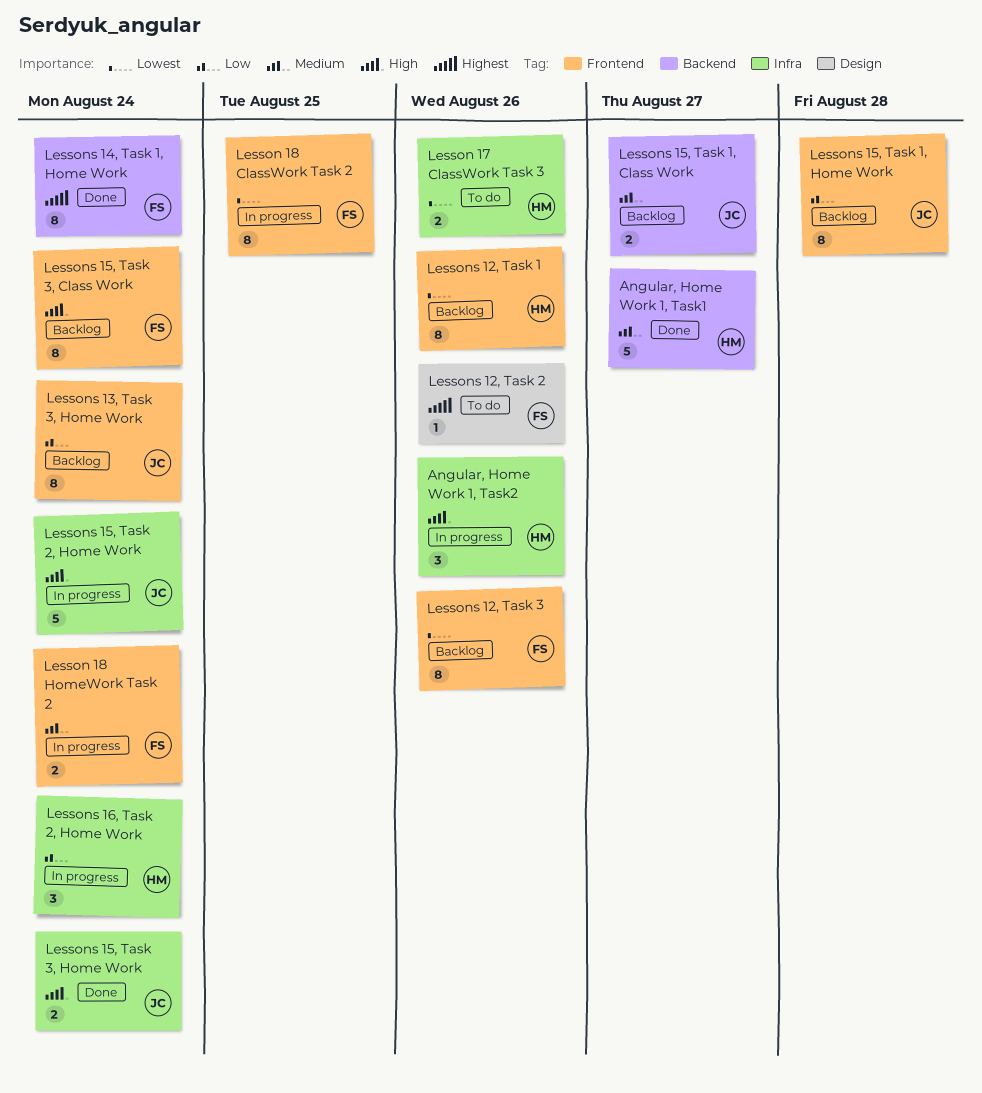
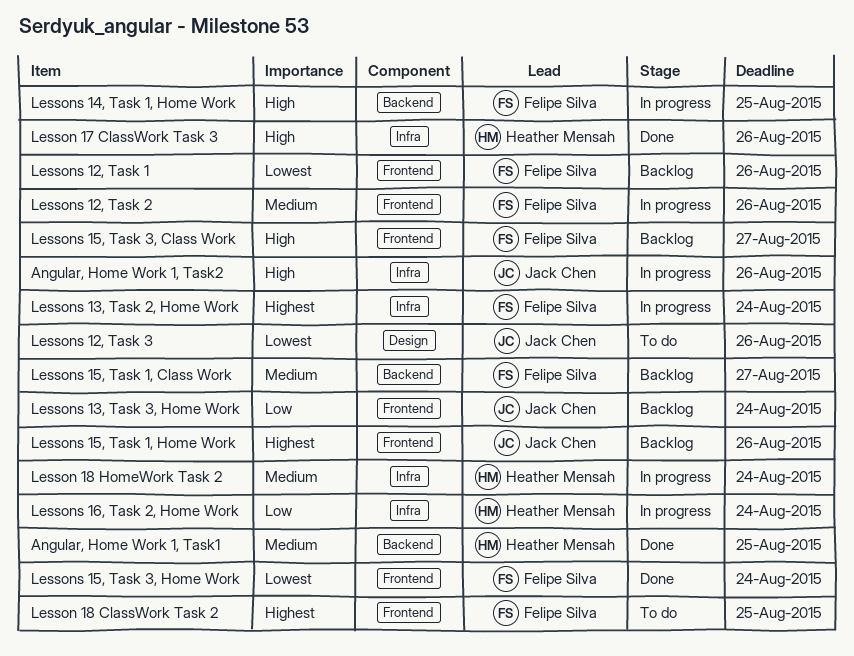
Angular, Home Work 1, Task1, due: Aug 27 -> Aug 25
Angular, Home Work 1, Task2, owner: Heather Mensah -> Jack Chen
Lesson 17 СlassWork Task 3, status: To do -> Done
Lesson 17 СlassWork Task 3, priority: Lowest -> High
Lesson 18 ClassWork Task 2, status: In progress -> To do
Lesson 18 ClassWork Task 2, priority: Lowest -> Highest
Lesson 18 HomeWork Task 2, owner: Felipe Silva -> Heather Mensah
Lesson 18 HomeWork Task 2, label: Frontend -> Infra
Lessons 12, Task 1, owner: Heather Mensah -> Felipe Silva
Lessons 12, Task 2, status: To do -> In progress
Lessons 12, Task 2, priority: Highest -> Medium
Lessons 12, Task 2, label: Design -> Frontend
Lessons 12, Task 3, status: Backlog -> To do
Lessons 12, Task 3, owner: Felipe Silva -> Jack Chen
Lessons 12, Task 3, label: Frontend -> Design
Lessons 13, Task 2, Home Work: none -> present
Lessons 14, Task 1, Home Work, status: Done -> In progress
Lessons 14, Task 1, Home Work, priority: Highest -> High
Lessons 14, Task 1, Home Work, due: Aug 24 -> Aug 25
Lessons 15, Task 1, Class Work, owner: Jack Chen -> Felipe Silva
Lessons 15, Task 1, Home Work, priority: Low -> Highest
Lessons 15, Task 1, Home Work, due: Aug 28 -> Aug 26
Lessons 15, Task 2, Home Work: present -> none
Lessons 15, Task 3, Class Work, due: Aug 24 -> Aug 27
Lessons 15, Task 3, Home Work, owner: Jack Chen -> Felipe Silva
Lessons 15, Task 3, Home Work, priority: High -> Lowest
Lessons 15, Task 3, Home Work, label: Infra -> Frontend

